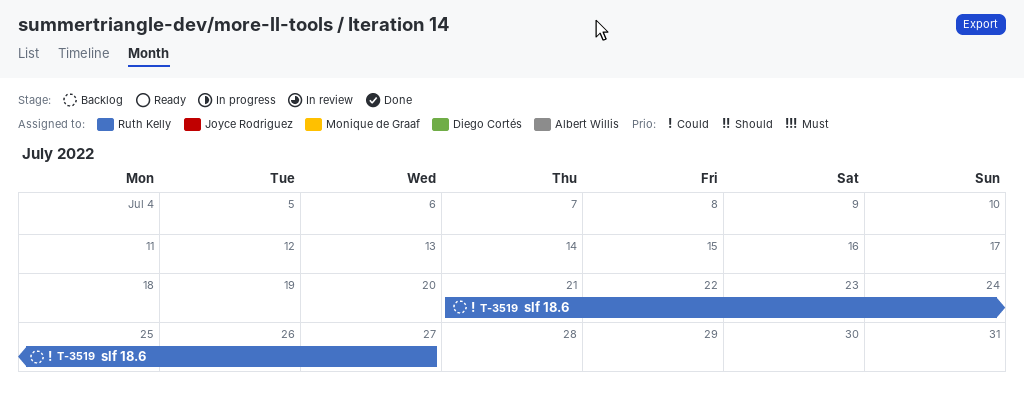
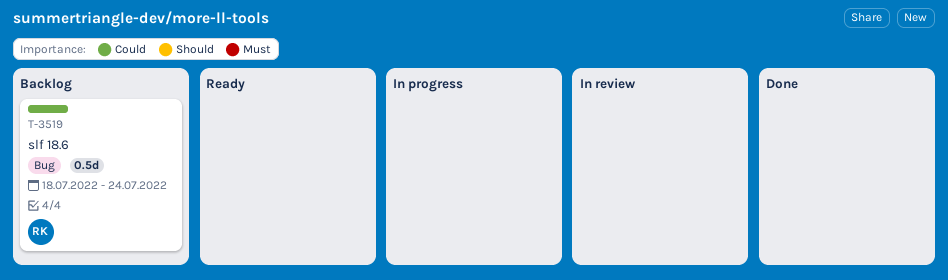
T-3519, start: Jul 21 -> Jul 18
T-3519, due: Jul 27 -> Jul 24

